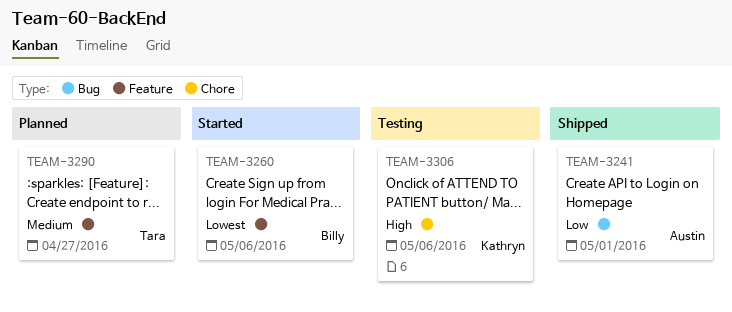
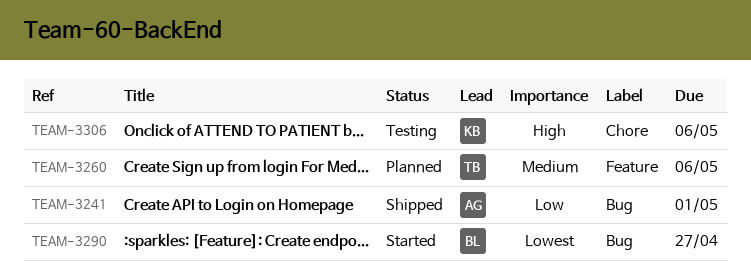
TEAM-3260, status: Started -> Planned
TEAM-3260, owner: Billy -> Tara
TEAM-3260, priority: Lowest -> Medium
TEAM-3290, status: Planned -> Started
TEAM-3290, owner: Tara -> Billy
TEAM-3290, priority: Medium -> Lowest
TEAM-3290, label: Feature -> Bug

